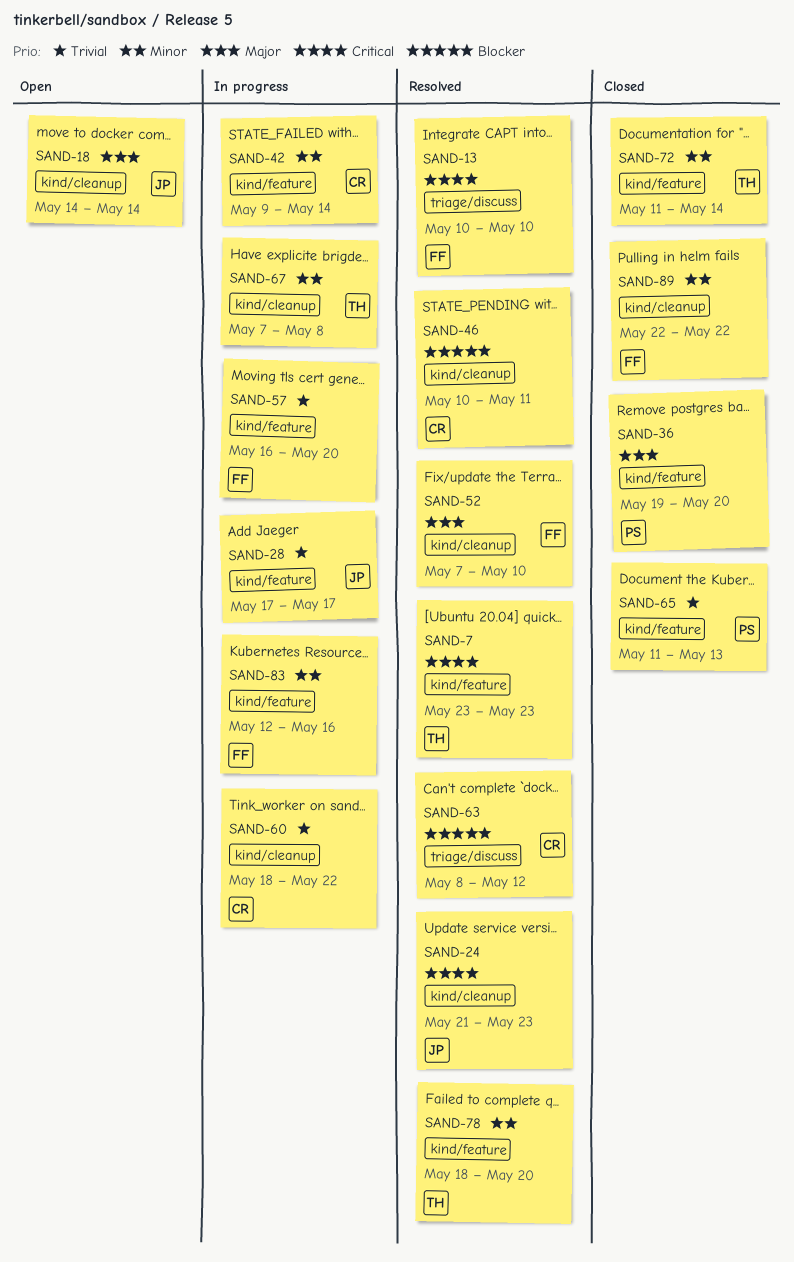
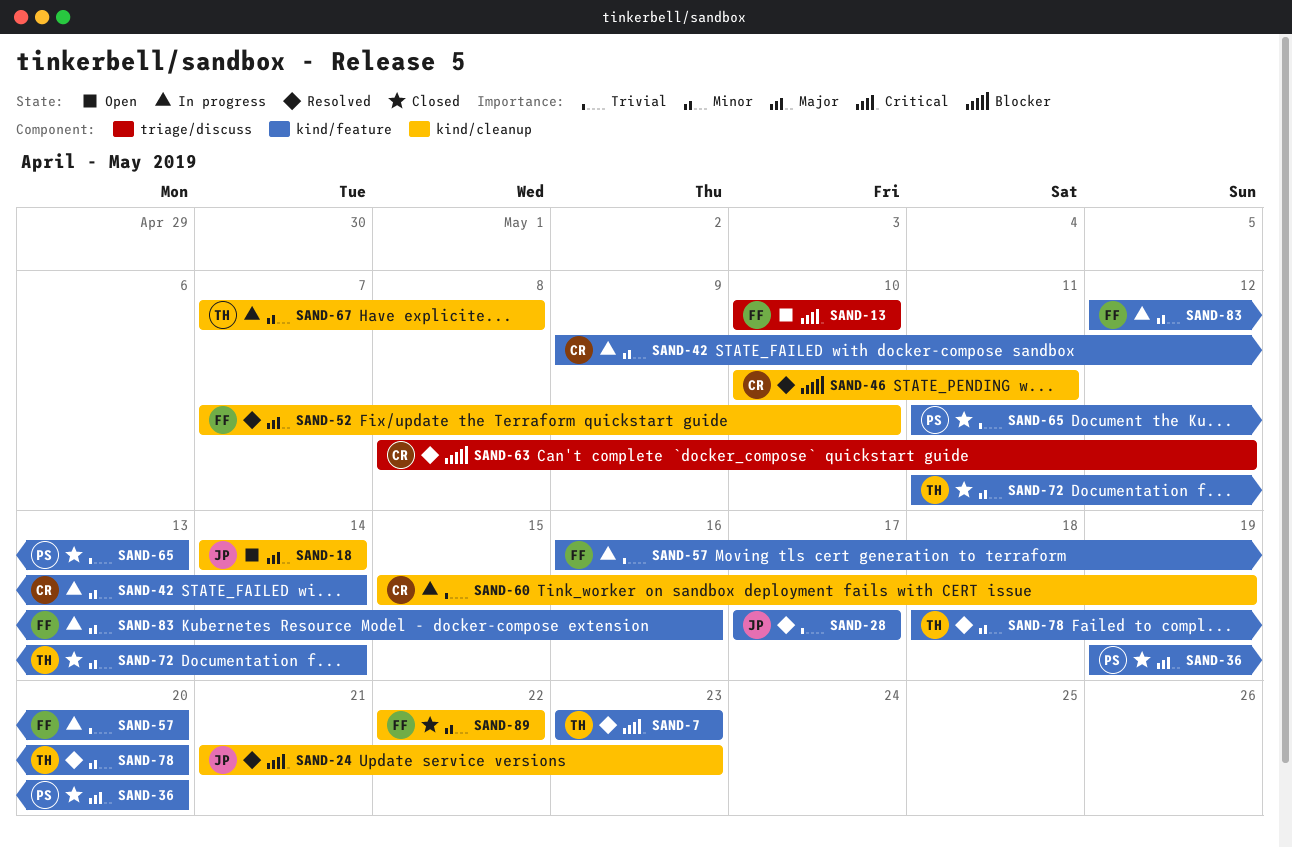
SAND-13, status: Resolved -> Open
SAND-28, status: In progress -> Resolved
SAND-60, start: May 18 -> May 15
SAND-60, due: May 22 -> May 19

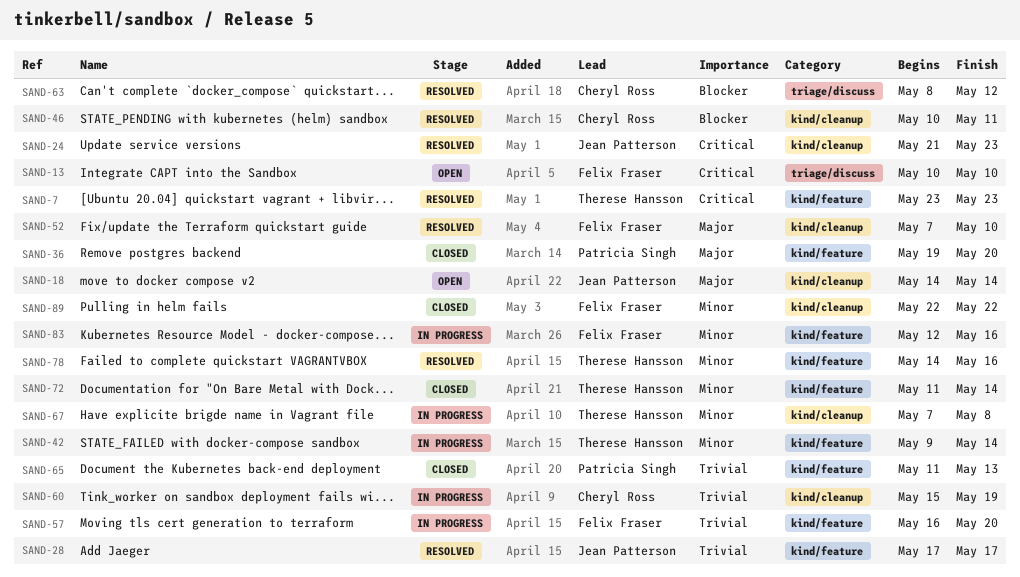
SAND-42, owner: Cheryl Ross -> Therese Hansson
SAND-78, start: May 18 -> May 14
SAND-78, due: May 20 -> May 16

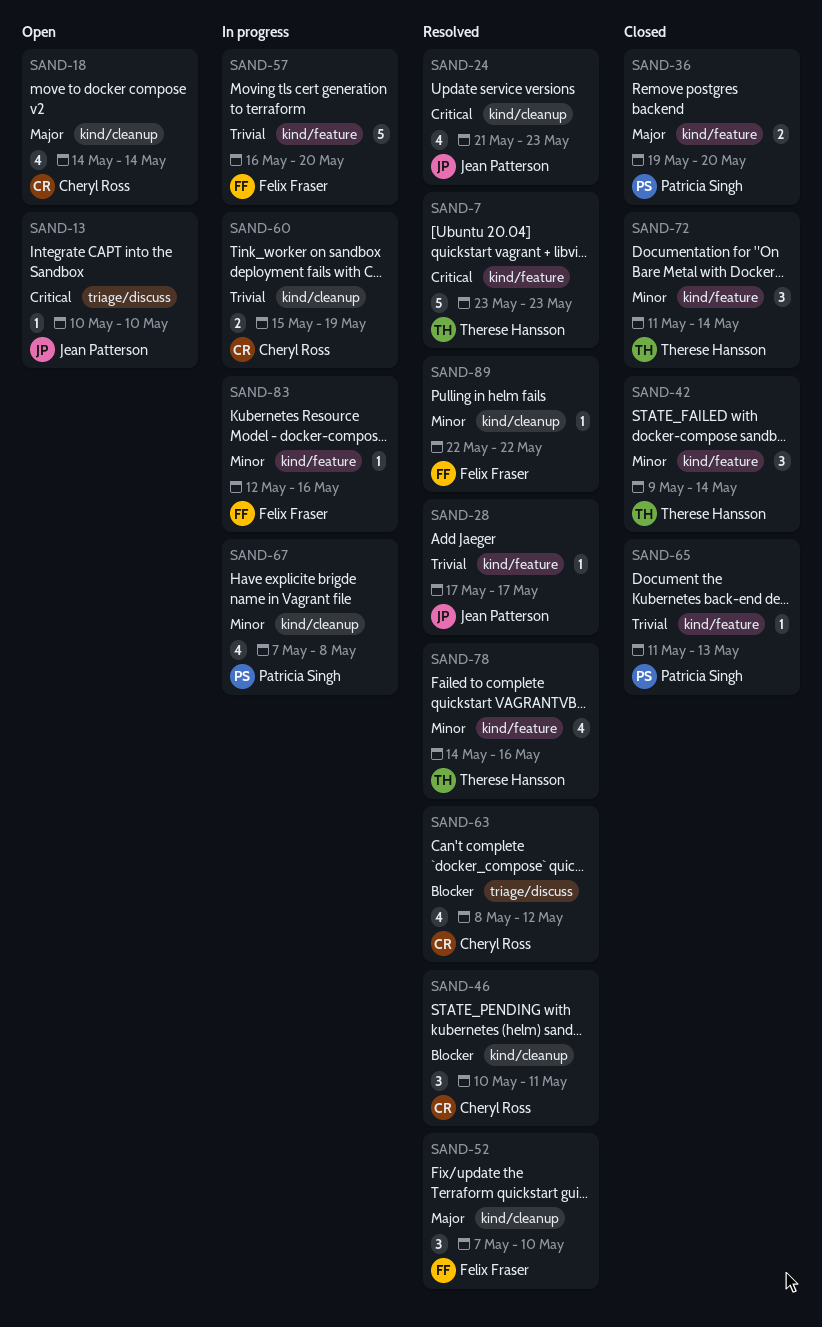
SAND-13, owner: Felix Fraser -> Jean Patterson
SAND-18, owner: Jean Patterson -> Cheryl Ross
SAND-42, status: In progress -> Closed
SAND-67, owner: Therese Hansson -> Patricia Singh
SAND-89, status: Closed -> Resolved

